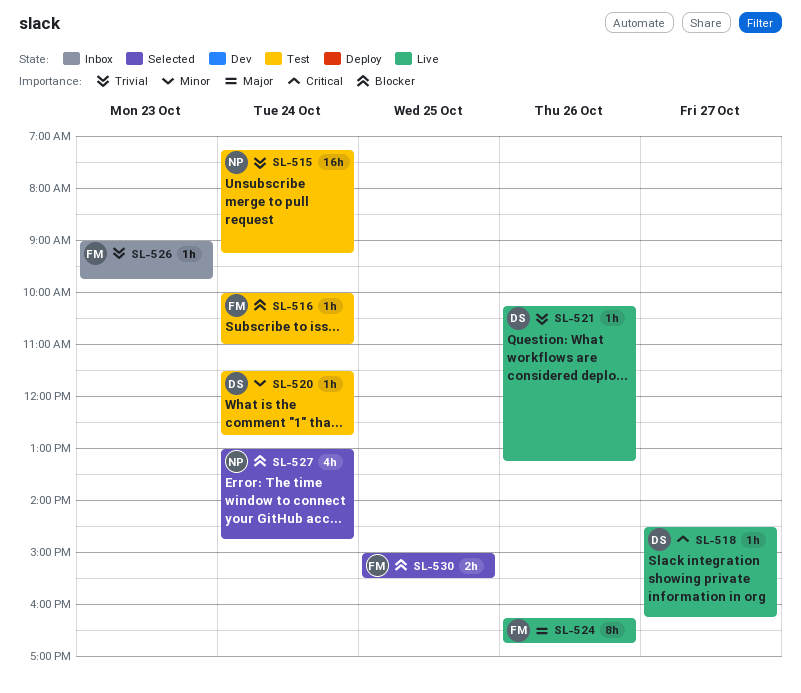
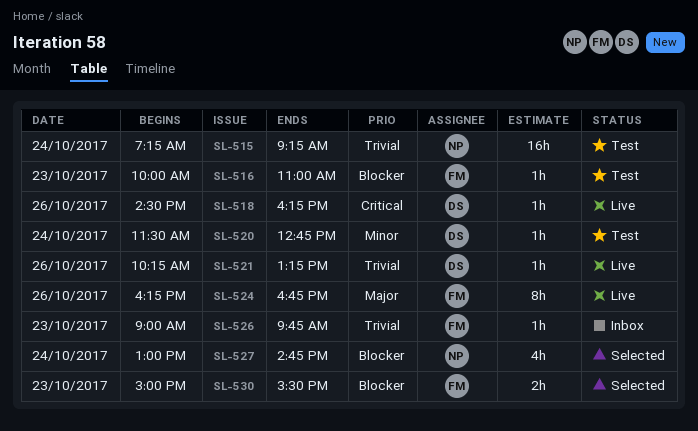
SL-516, day: Oct 24 -> Oct 23
SL-518, day: Oct 27 -> Oct 26
SL-530, day: Oct 25 -> Oct 23

